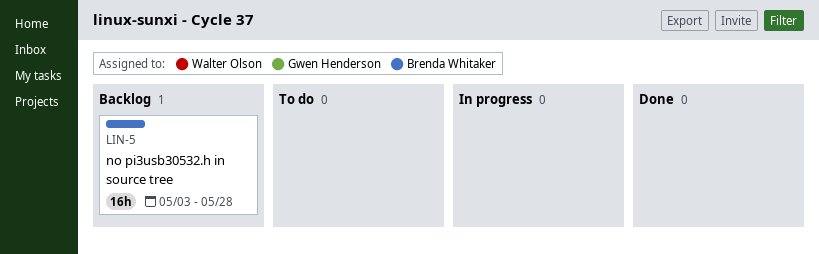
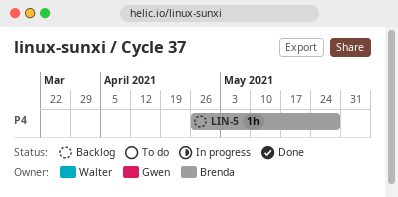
LIN-5, estimate: 16h -> 1h
LIN-5, start: May 3 -> Apr 26

